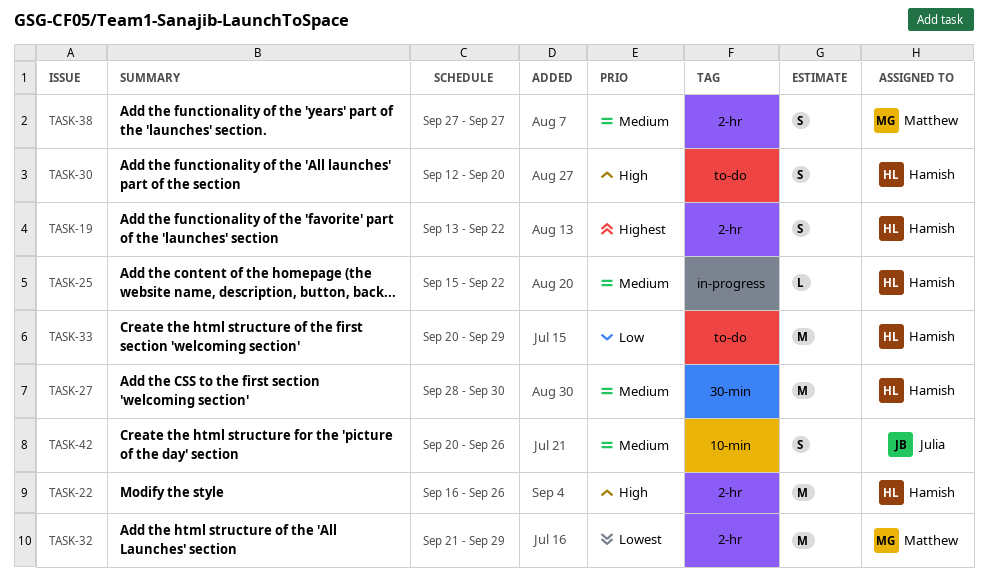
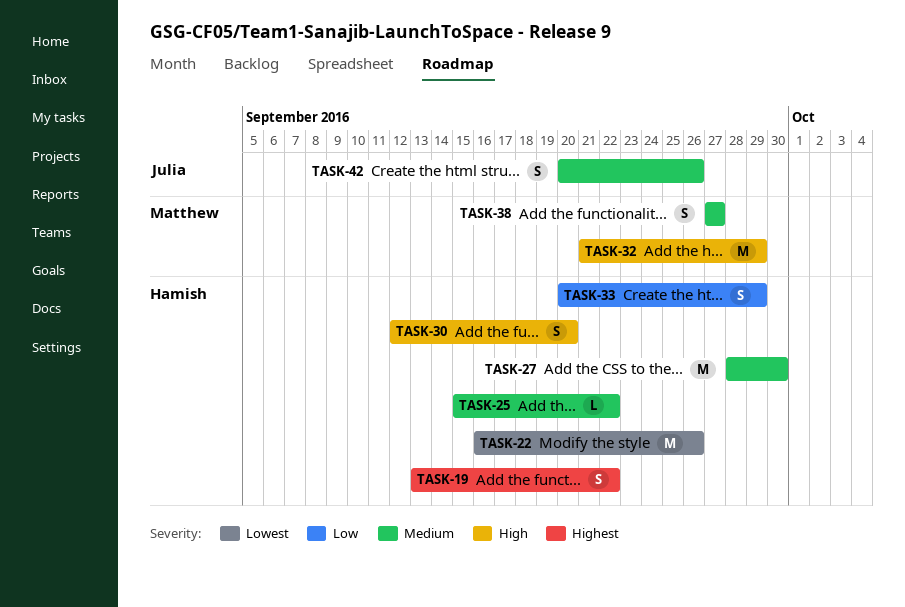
TASK-22, priority: High -> Lowest
TASK-32, priority: Lowest -> High
TASK-33, estimate: M -> S

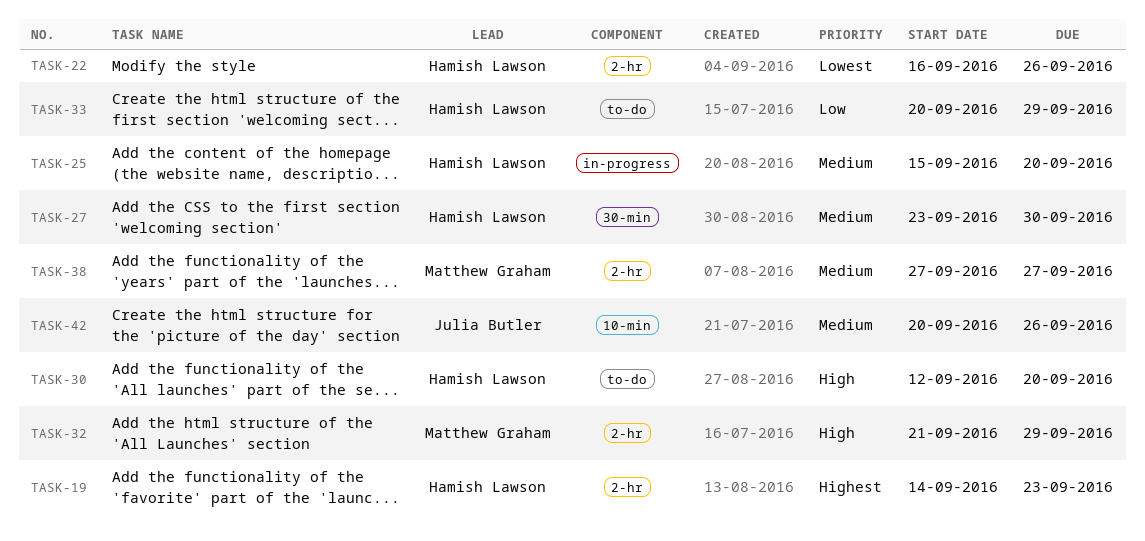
TASK-19, start: Sep 13 -> Sep 14
TASK-19, due: Sep 22 -> Sep 23
TASK-25, due: Sep 22 -> Sep 20
TASK-27, start: Sep 28 -> Sep 23

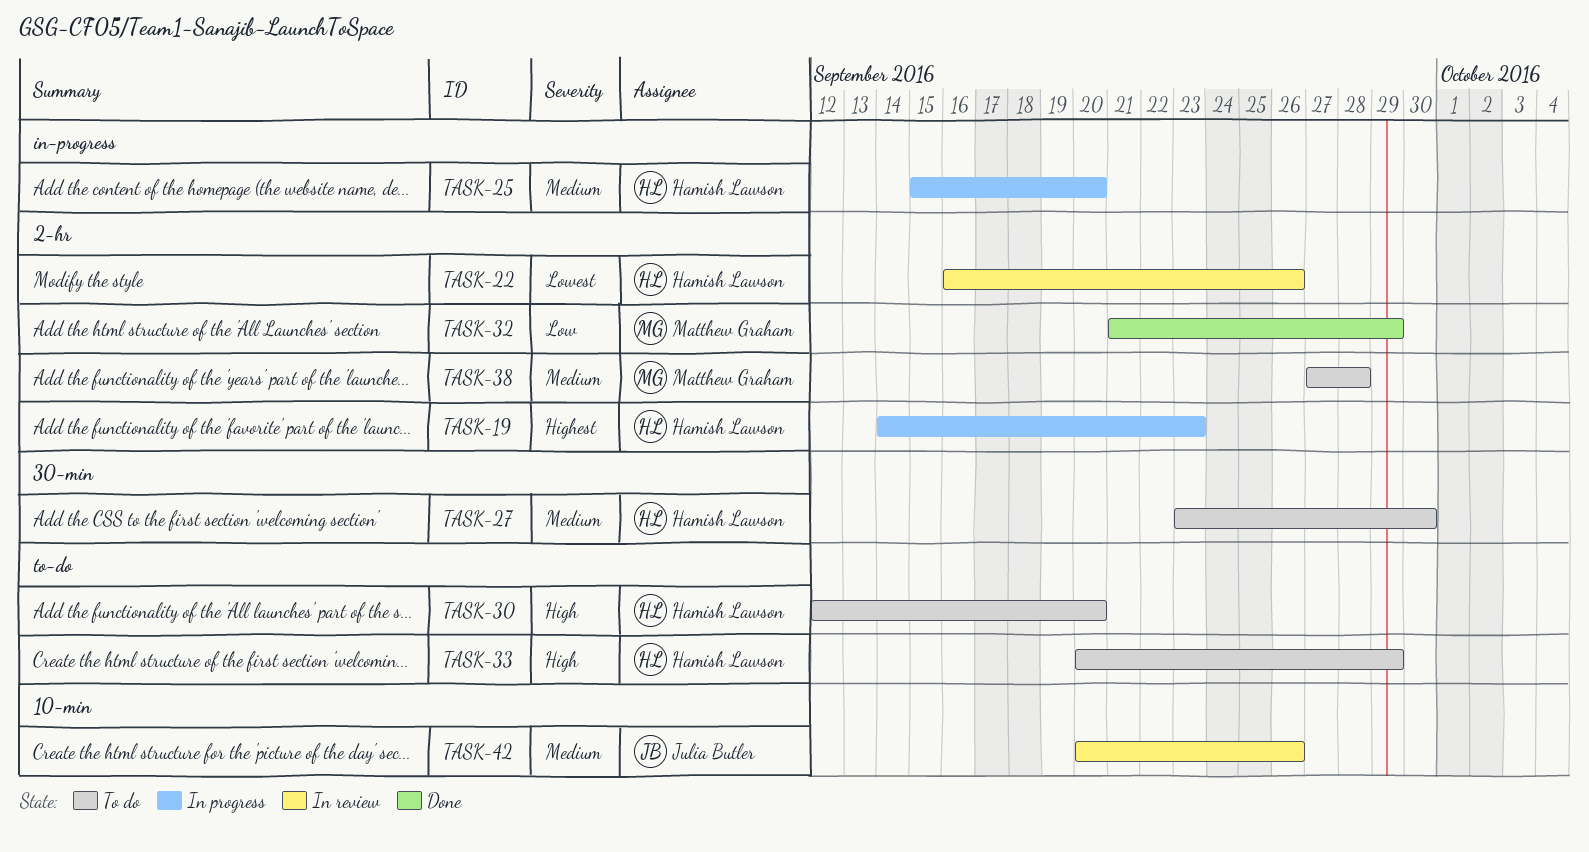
TASK-32, priority: High -> Low
TASK-33, priority: Low -> High
TASK-38, due: Sep 27 -> Sep 28

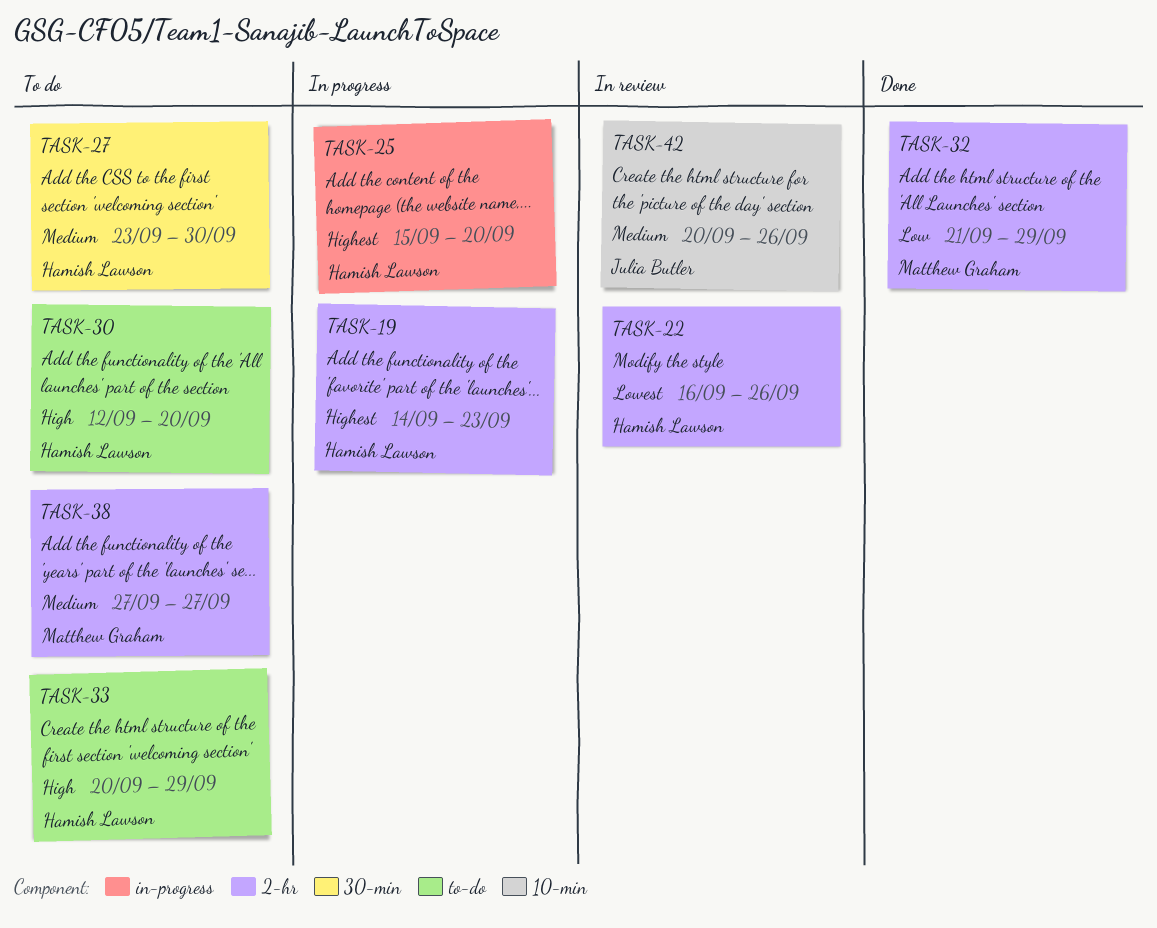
TASK-25, priority: Medium -> Highest
TASK-38, due: Sep 28 -> Sep 27

